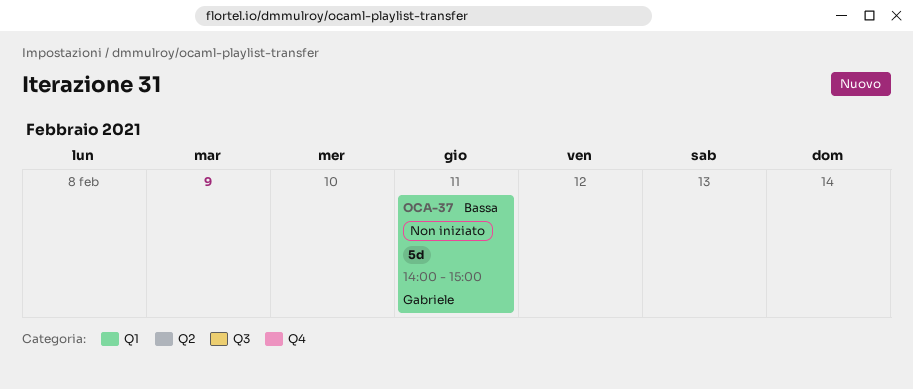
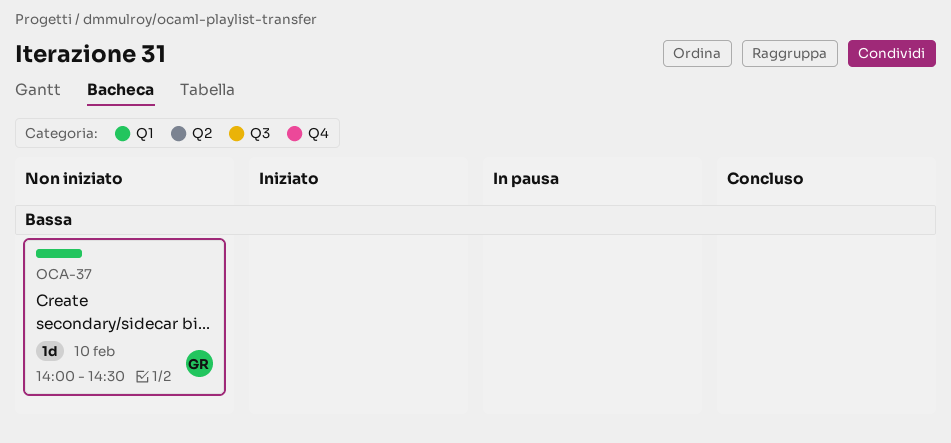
OCA-37, estimate: 5d -> 1d
OCA-37, day: Feb 11 -> Feb 10
OCA-37, ends: 15:00 -> 14:30

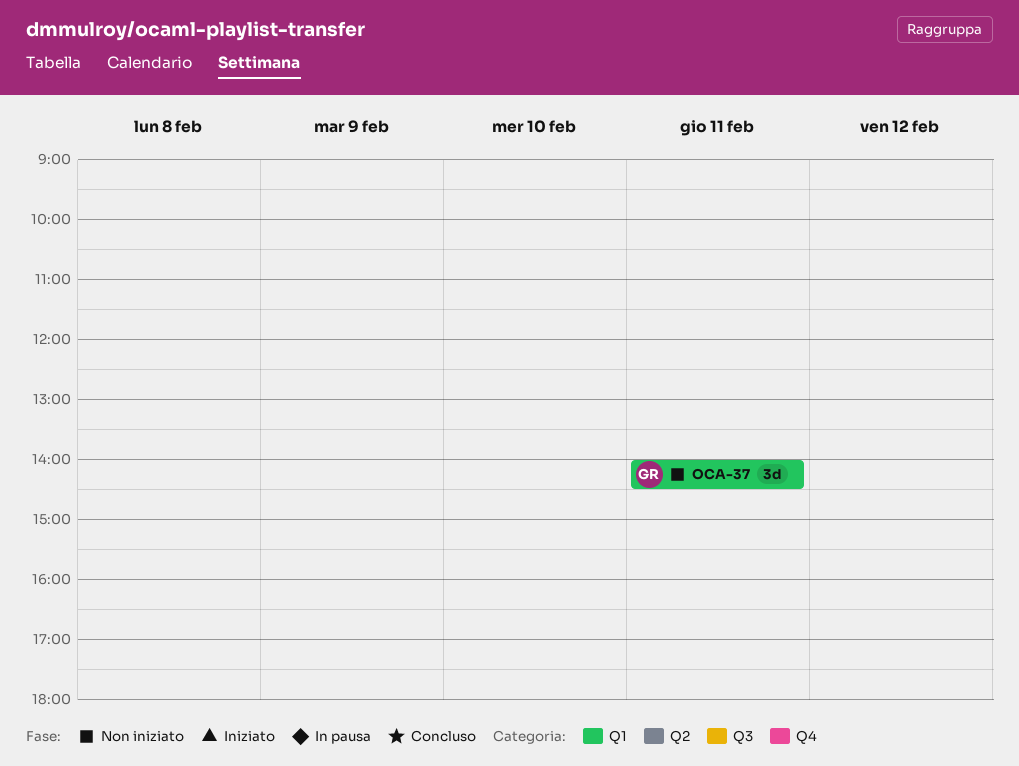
OCA-37, estimate: 1d -> 3d
OCA-37, day: Feb 10 -> Feb 11

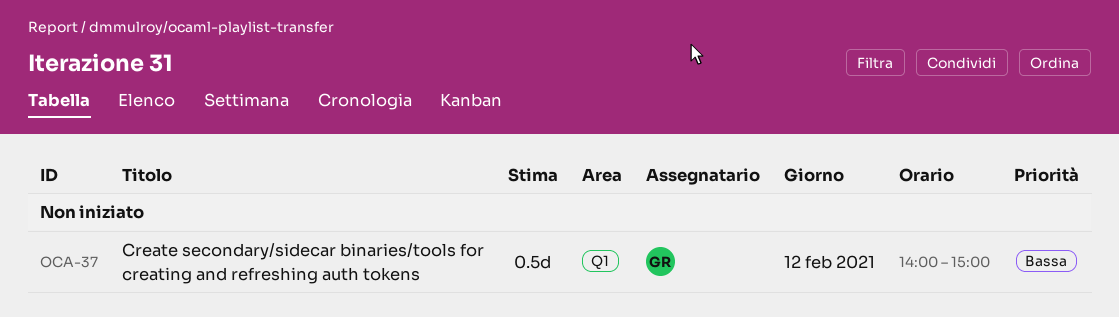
OCA-37, estimate: 3d -> 0.5d
OCA-37, day: Feb 11 -> Feb 12
OCA-37, ends: 14:30 -> 15:00

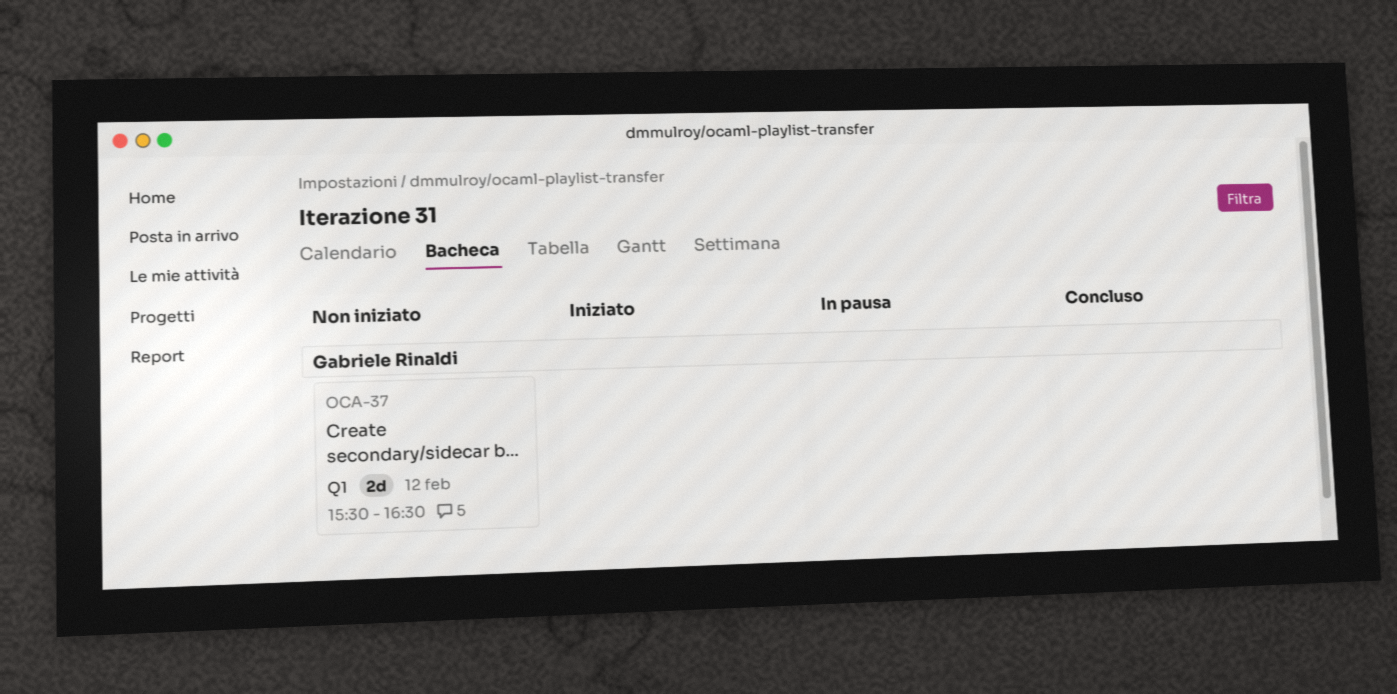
OCA-37, estimate: 0.5d -> 2d
OCA-37, begins: 14:00 -> 15:30
OCA-37, ends: 15:00 -> 16:30

